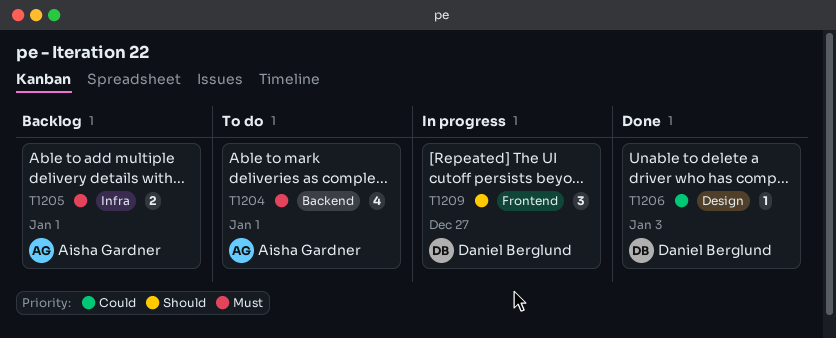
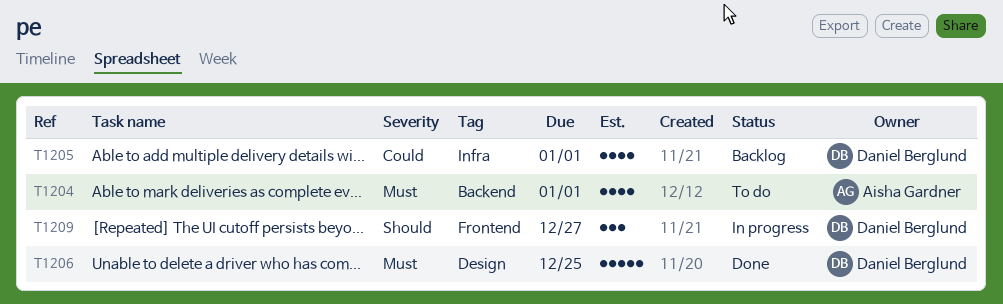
T1205, owner: Aisha Gardner -> Daniel Berglund
T1205, priority: Must -> Could
T1205, estimate: 2 -> 4
T1206, priority: Could -> Must
T1206, estimate: 1 -> 5
T1206, due: Jan 3 -> Dec 25

